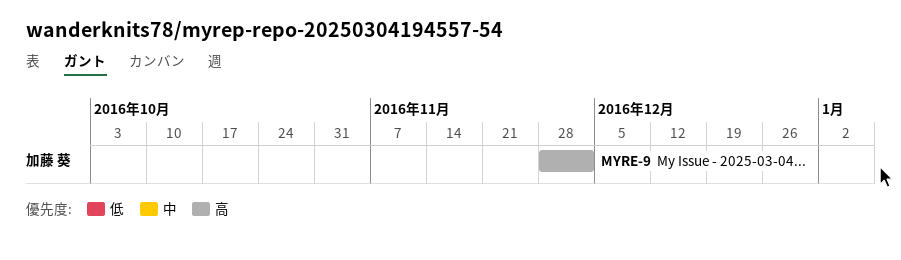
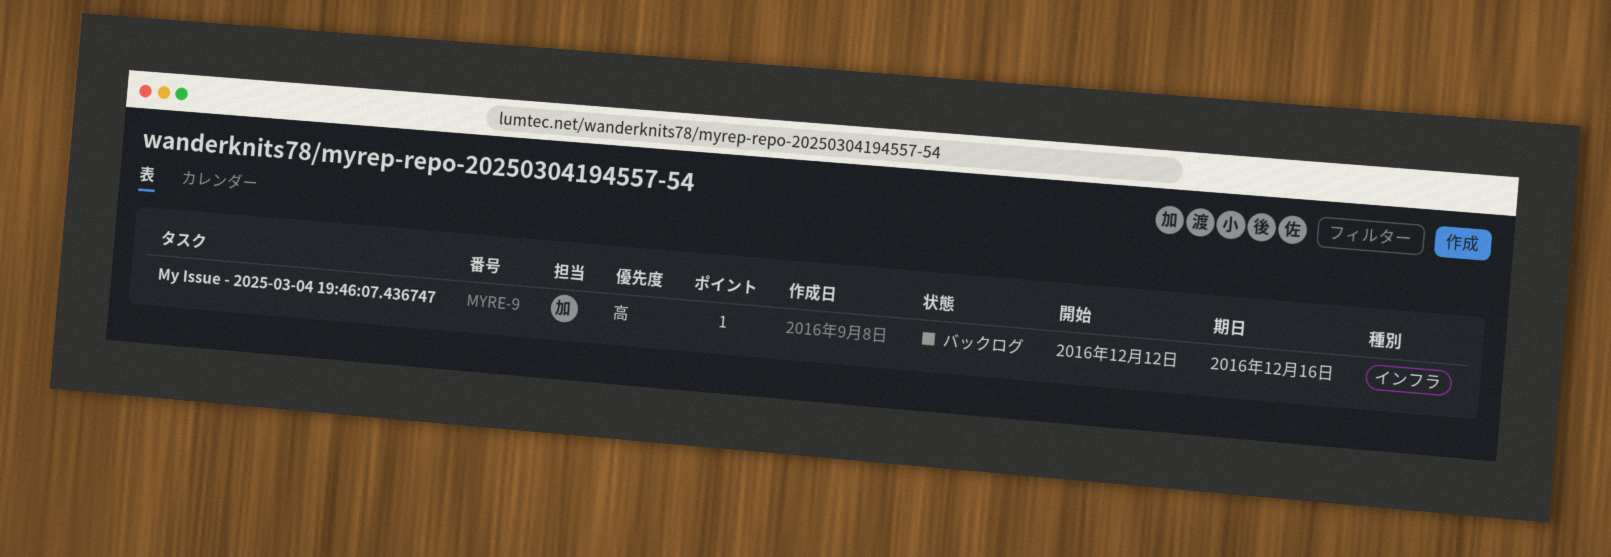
MYRE-9, start: Nov 28 -> Dec 12
MYRE-9, due: Dec 2 -> Dec 16

